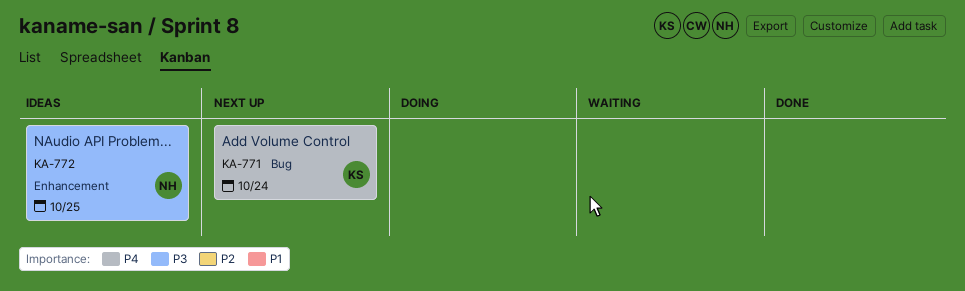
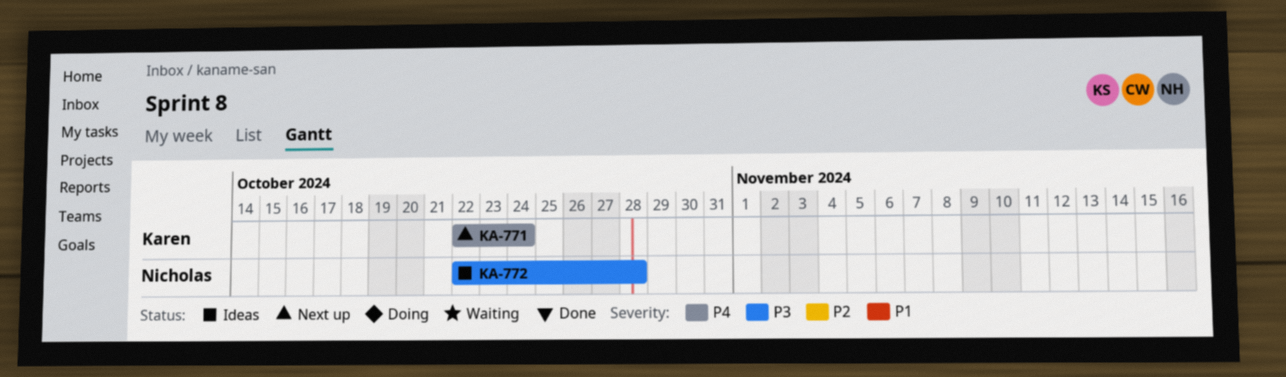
KA-772, due: Oct 25 -> Oct 28

